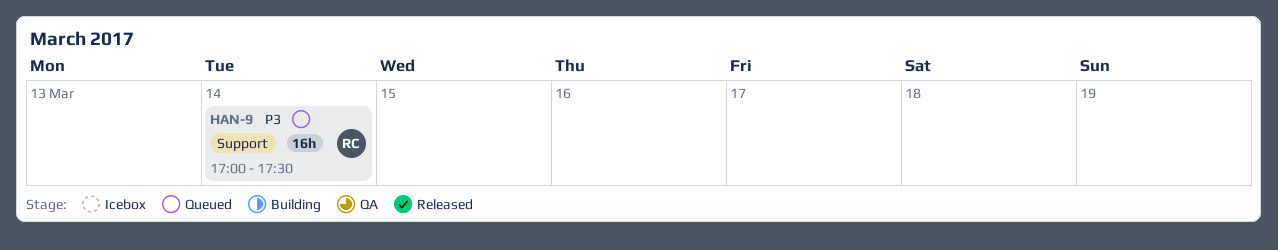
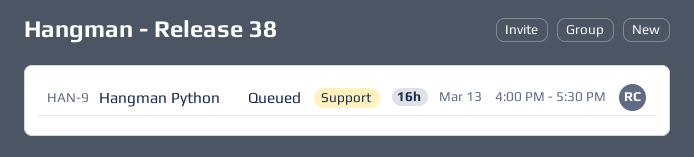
HAN-9, day: Mar 14 -> Mar 13
HAN-9, begins: 17:00 -> 16:00

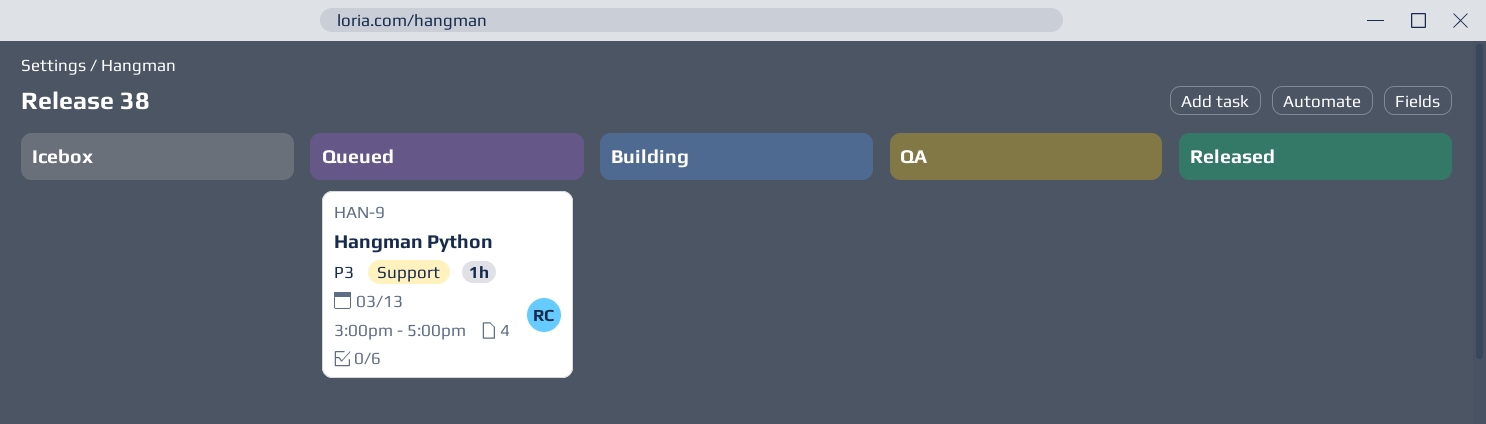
HAN-9, estimate: 16h -> 1h
HAN-9, begins: 16:00 -> 15:00
HAN-9, ends: 17:30 -> 17:00

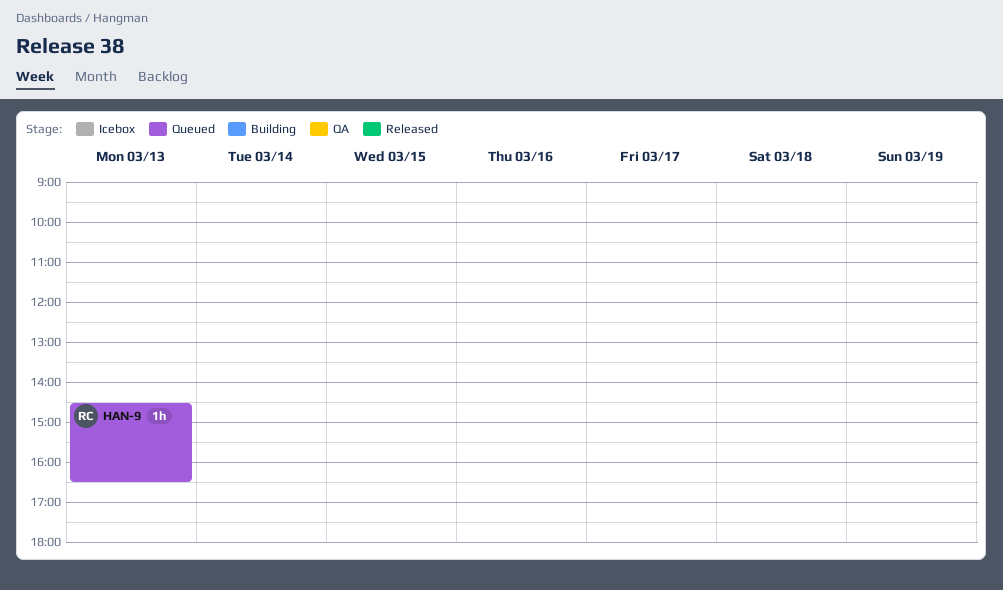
HAN-9, begins: 15:00 -> 14:30
HAN-9, ends: 17:00 -> 16:30

